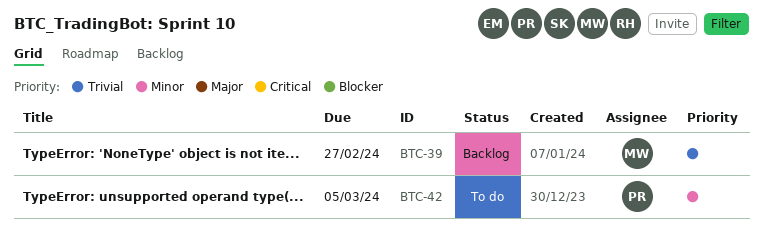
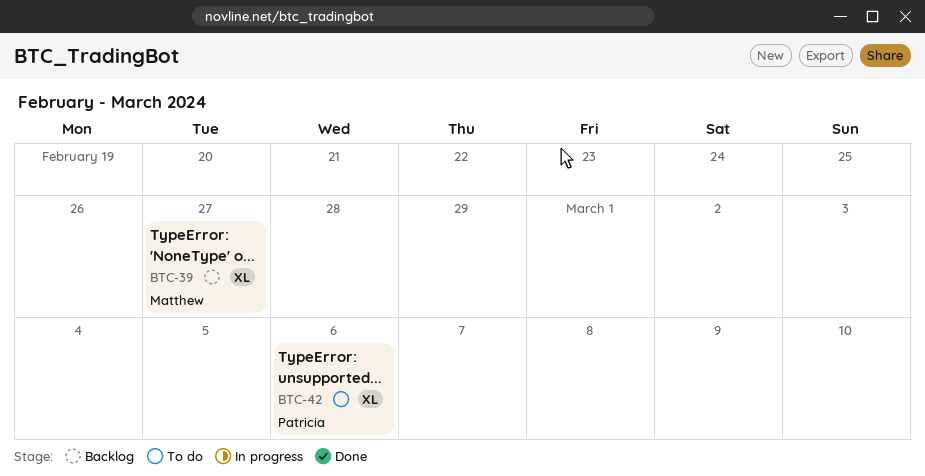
BTC-42, due: Mar 5 -> Mar 6

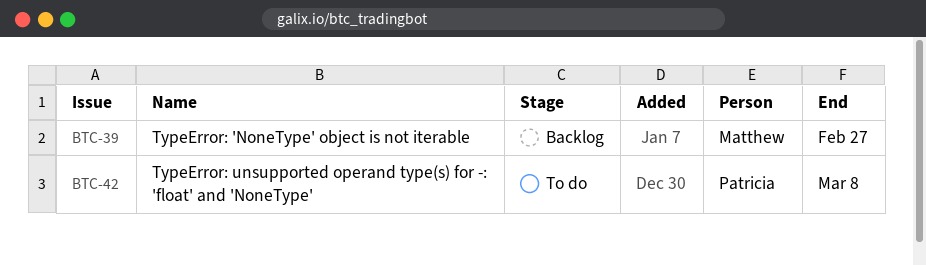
BTC-42, due: Mar 6 -> Mar 8

